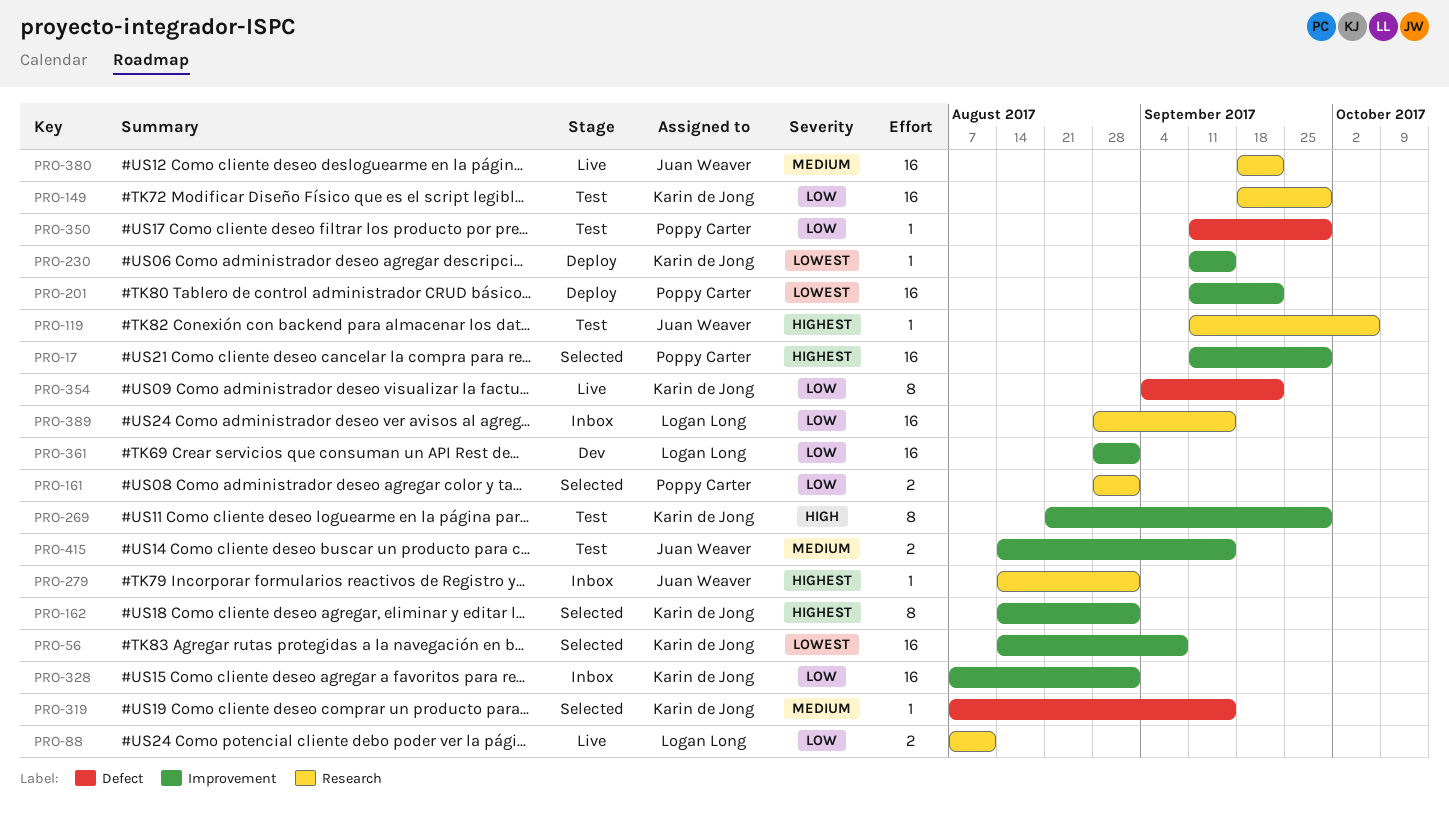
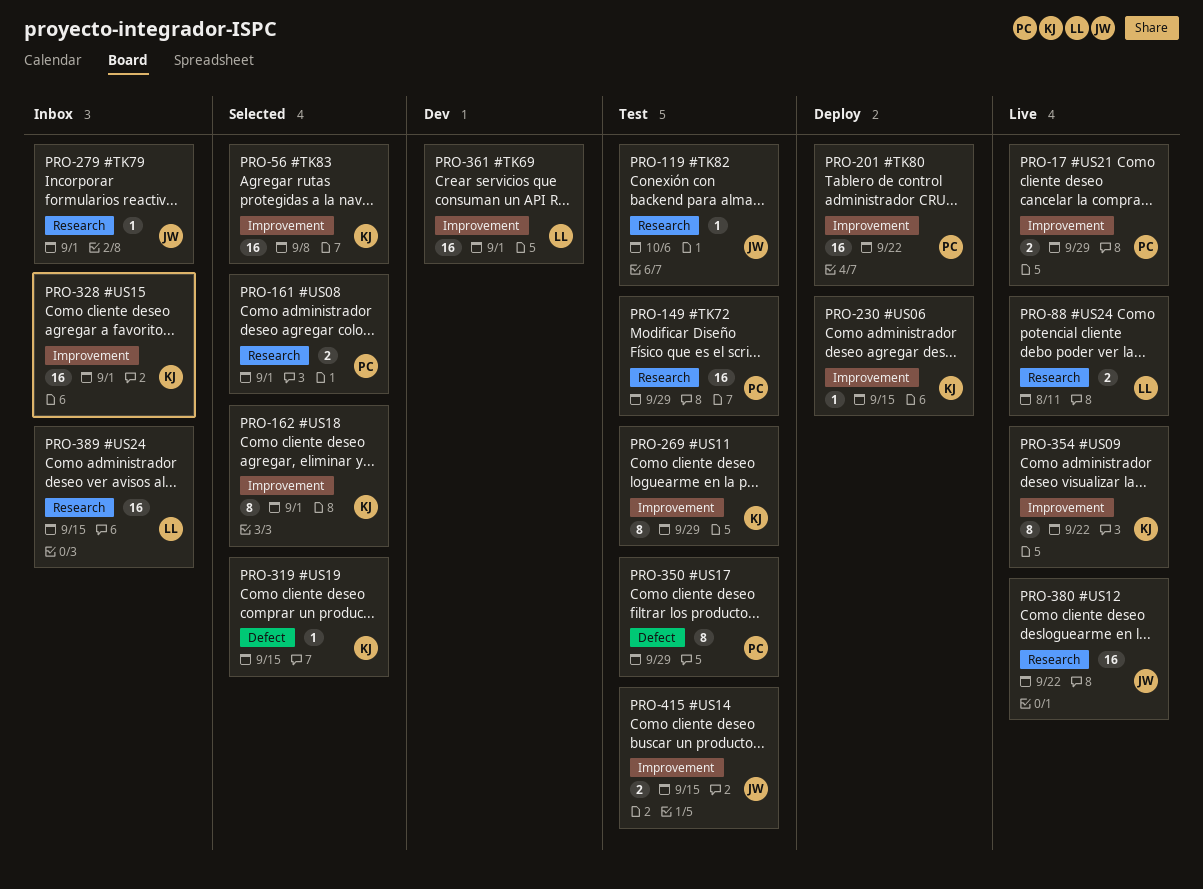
PRO-17, status: Selected -> Live
PRO-17, estimate: 16 -> 2
PRO-149, owner: Karin de Jong -> Poppy Carter
PRO-350, estimate: 1 -> 8
PRO-354, label: Defect -> Improvement

